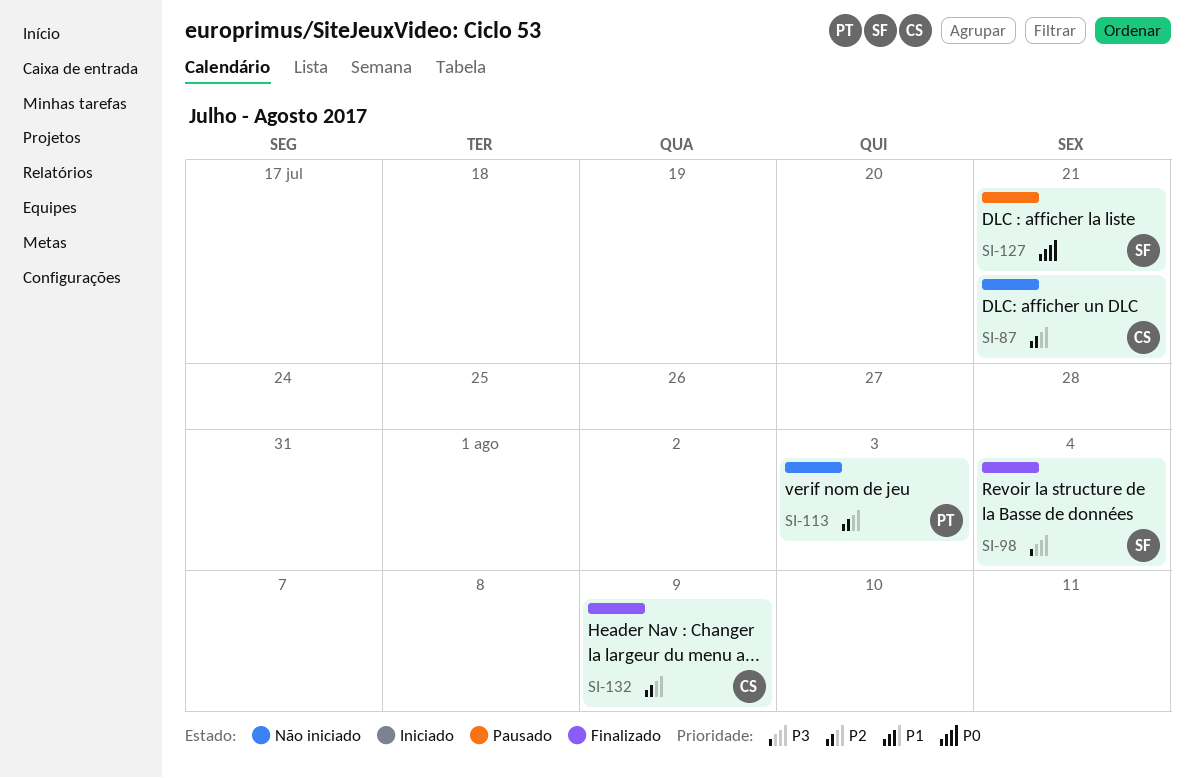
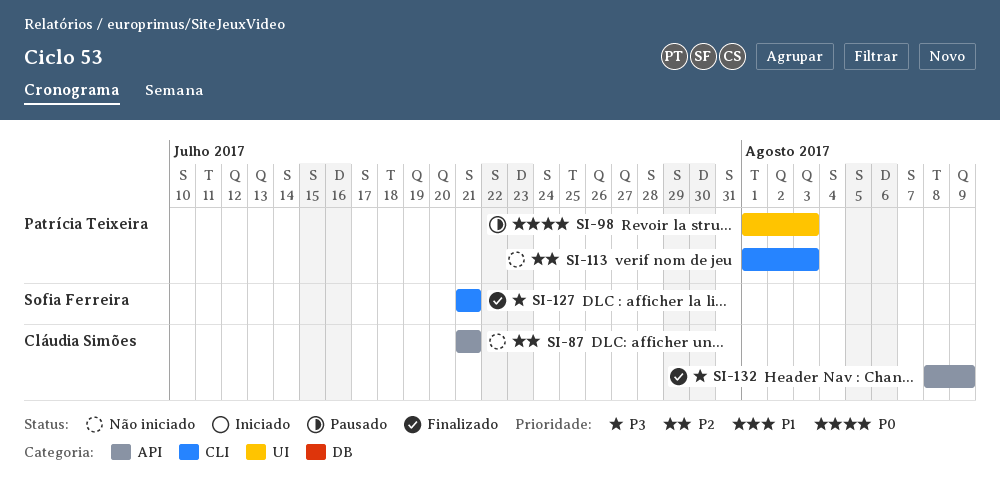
SI-98, status: Finalizado -> Pausado
SI-98, owner: Sofia Ferreira -> Patrícia Teixeira
SI-98, priority: P3 -> P0
SI-98, due: Aug 4 -> Aug 3
SI-127, status: Pausado -> Finalizado
SI-127, priority: P0 -> P3
SI-132, priority: P2 -> P3

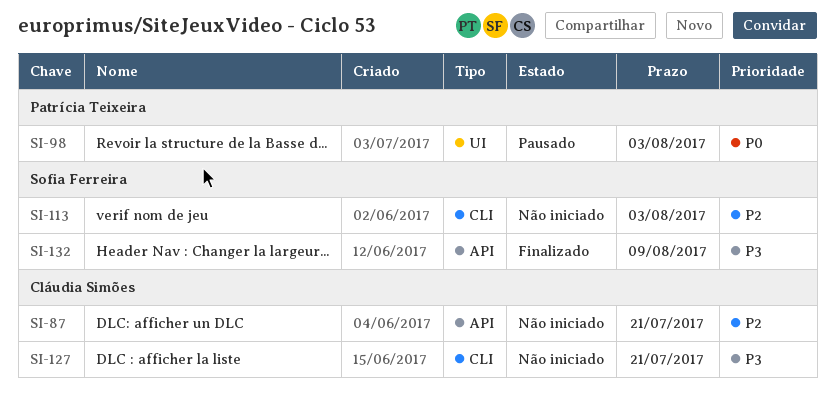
SI-113, owner: Patrícia Teixeira -> Sofia Ferreira
SI-127, status: Finalizado -> Não iniciado
SI-127, owner: Sofia Ferreira -> Cláudia Simões
SI-132, owner: Cláudia Simões -> Sofia Ferreira

